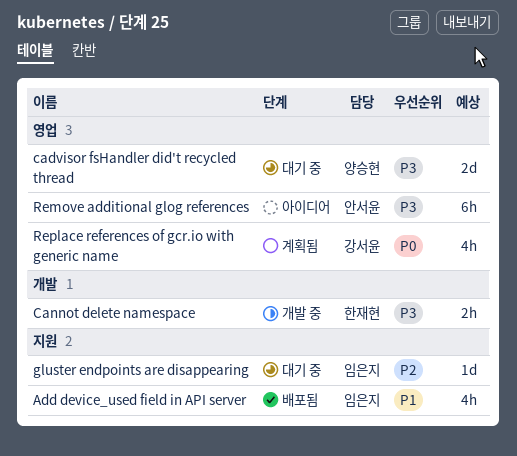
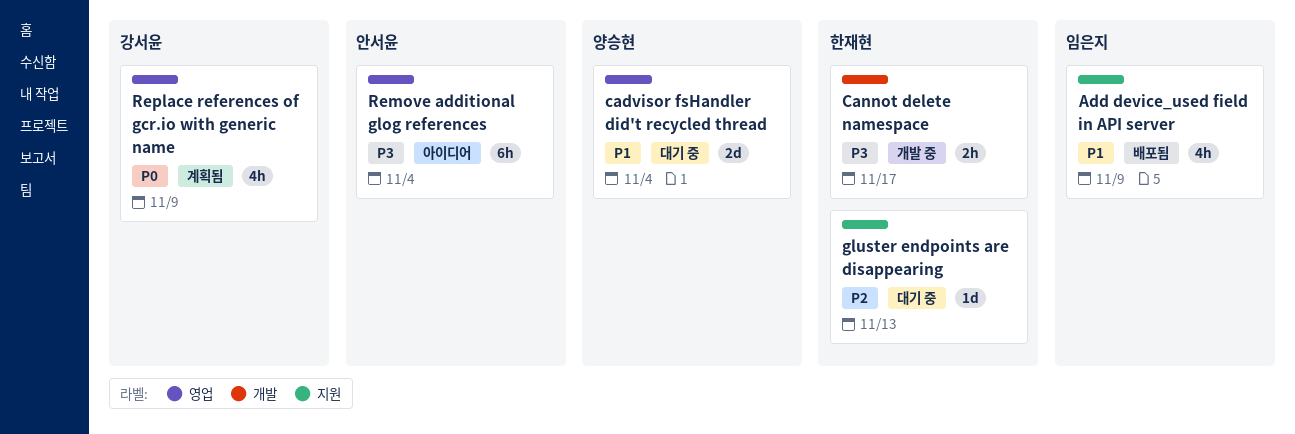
cadvisor fsHandler did't recycled thread, priority: P3 -> P1
gluster endpoints are disappearing, owner: 임은지 -> 한재현

